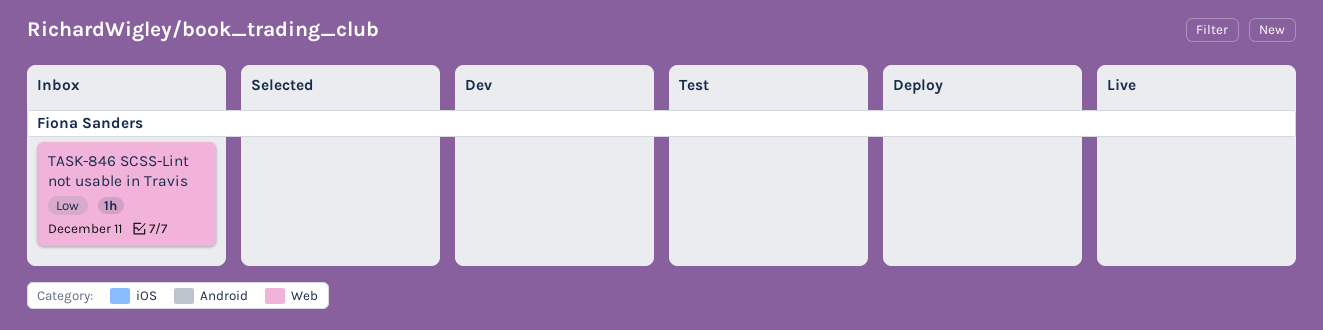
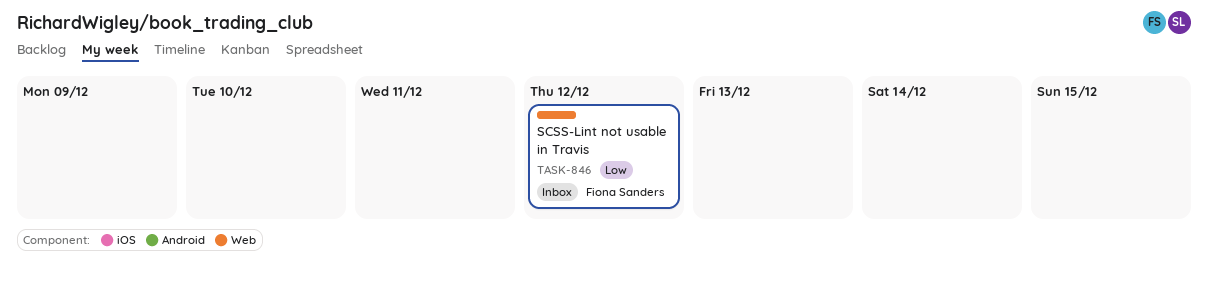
TASK-846, due: Dec 11 -> Dec 12

